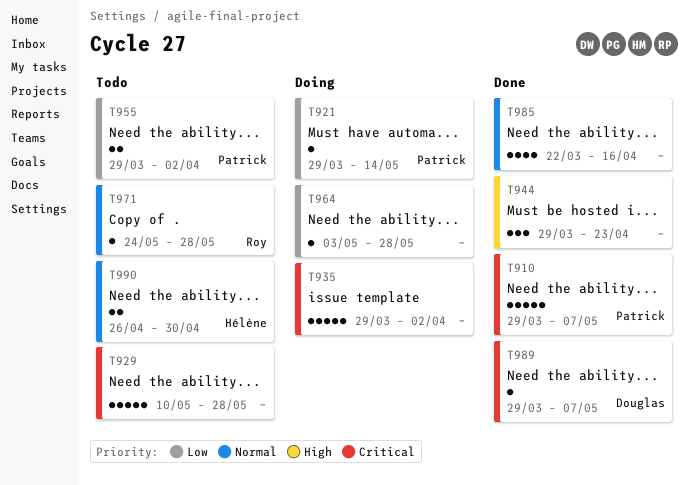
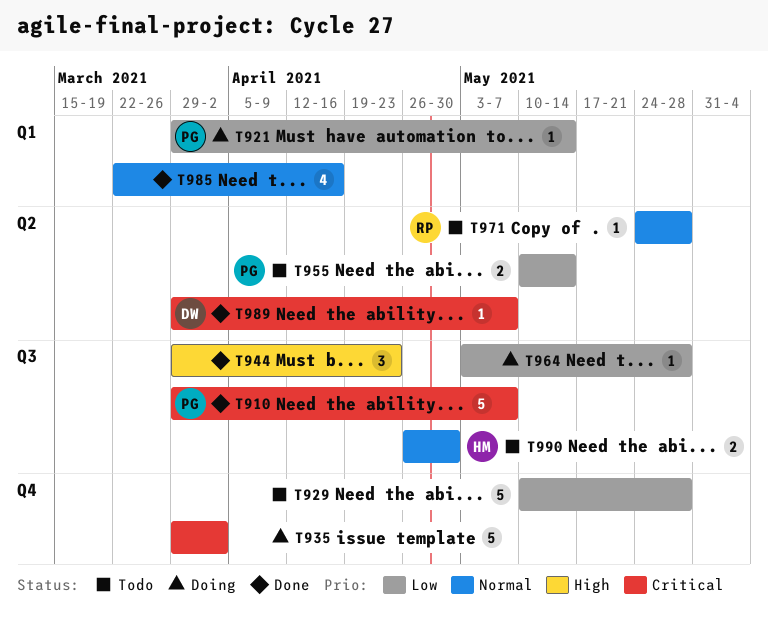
T929, priority: Critical -> Low
T955, start: Mar 29 -> May 10
T955, due: Apr 2 -> May 14

